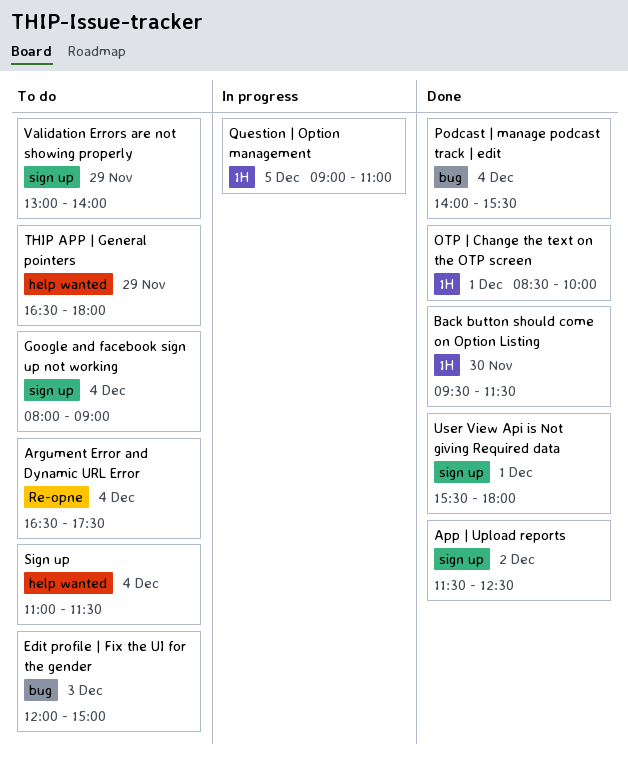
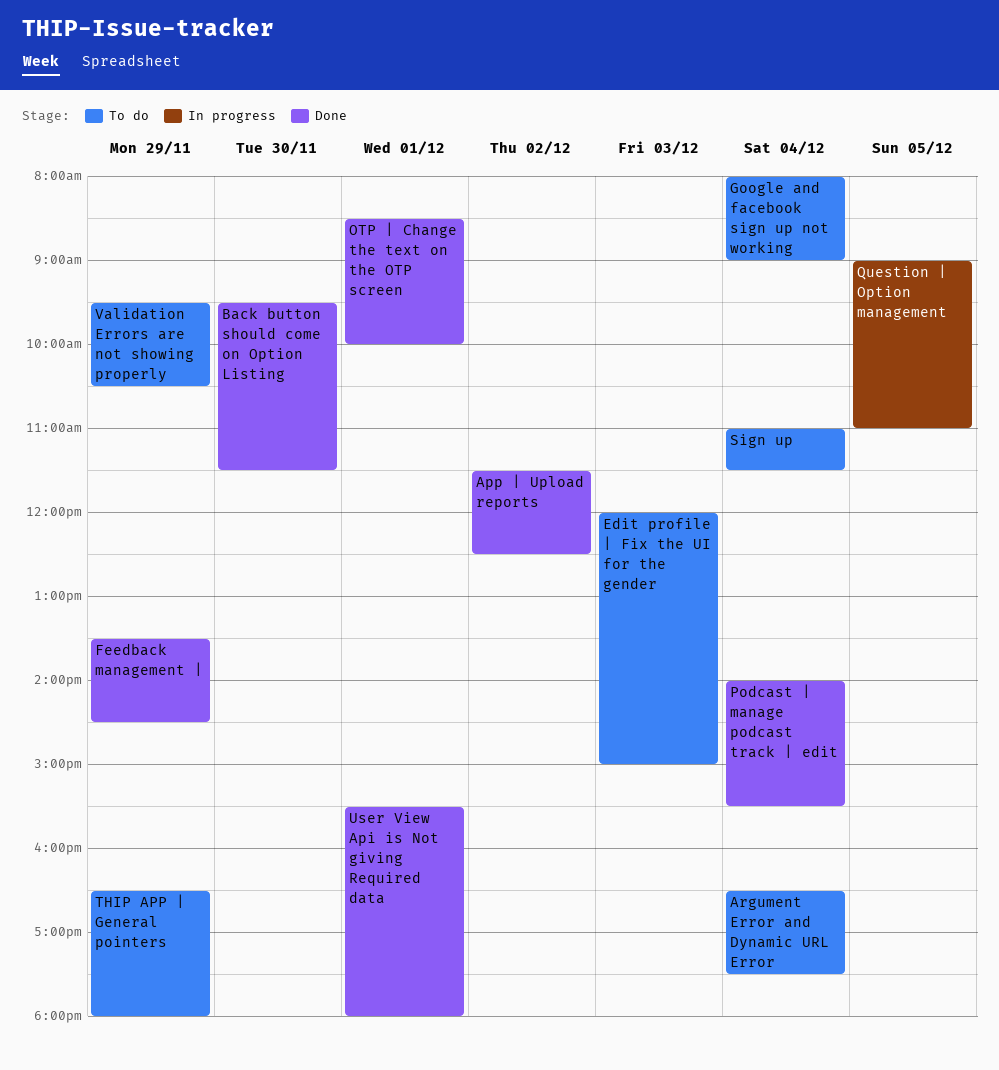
Feedback management |: none -> present
Validation Errors are not showing properly, begins: 13:00 -> 09:30
Validation Errors are not showing properly, ends: 14:00 -> 10:30

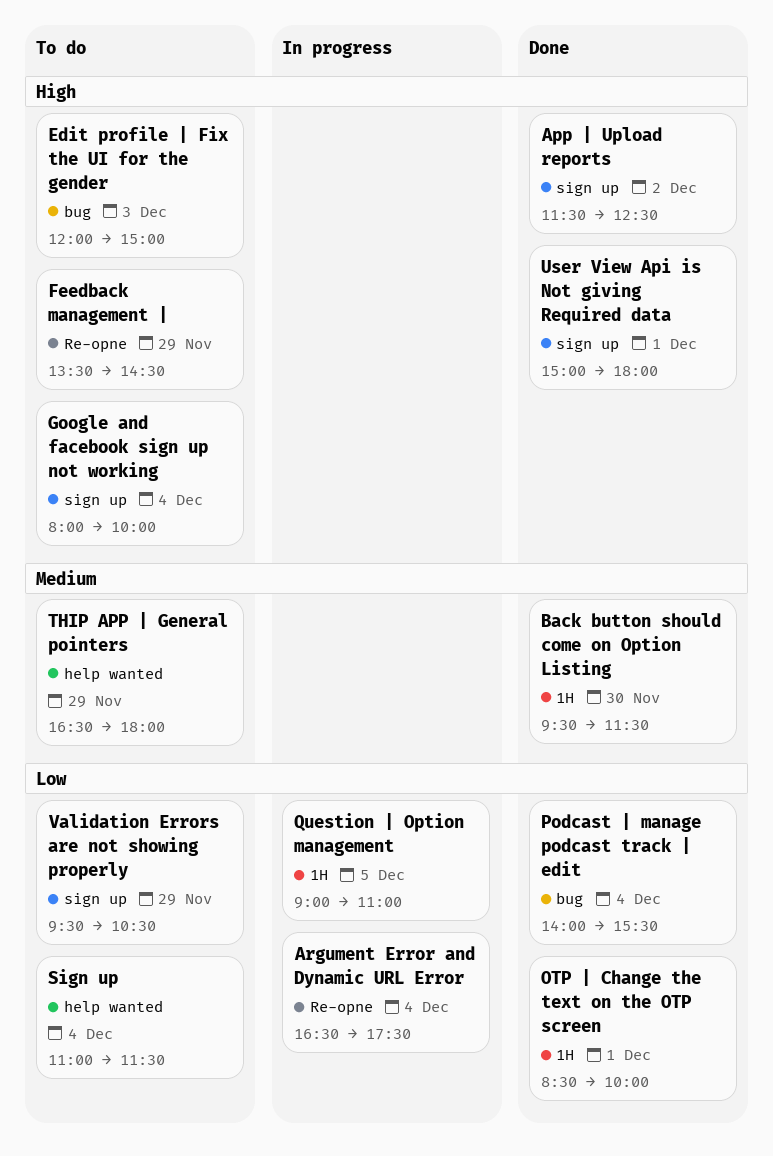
Argument Error and Dynamic URL Error, status: To do -> In progress
Feedback management |, status: Done -> To do
Google and facebook sign up not working, ends: 09:00 -> 10:00
User View Api is Not giving Required data, begins: 15:30 -> 15:00

